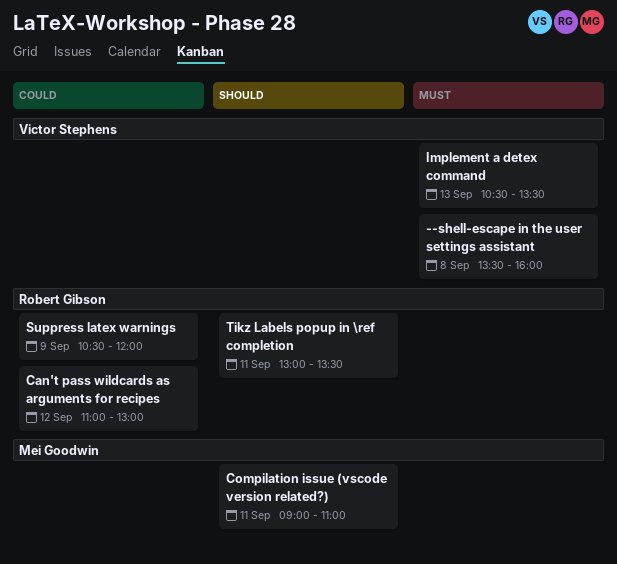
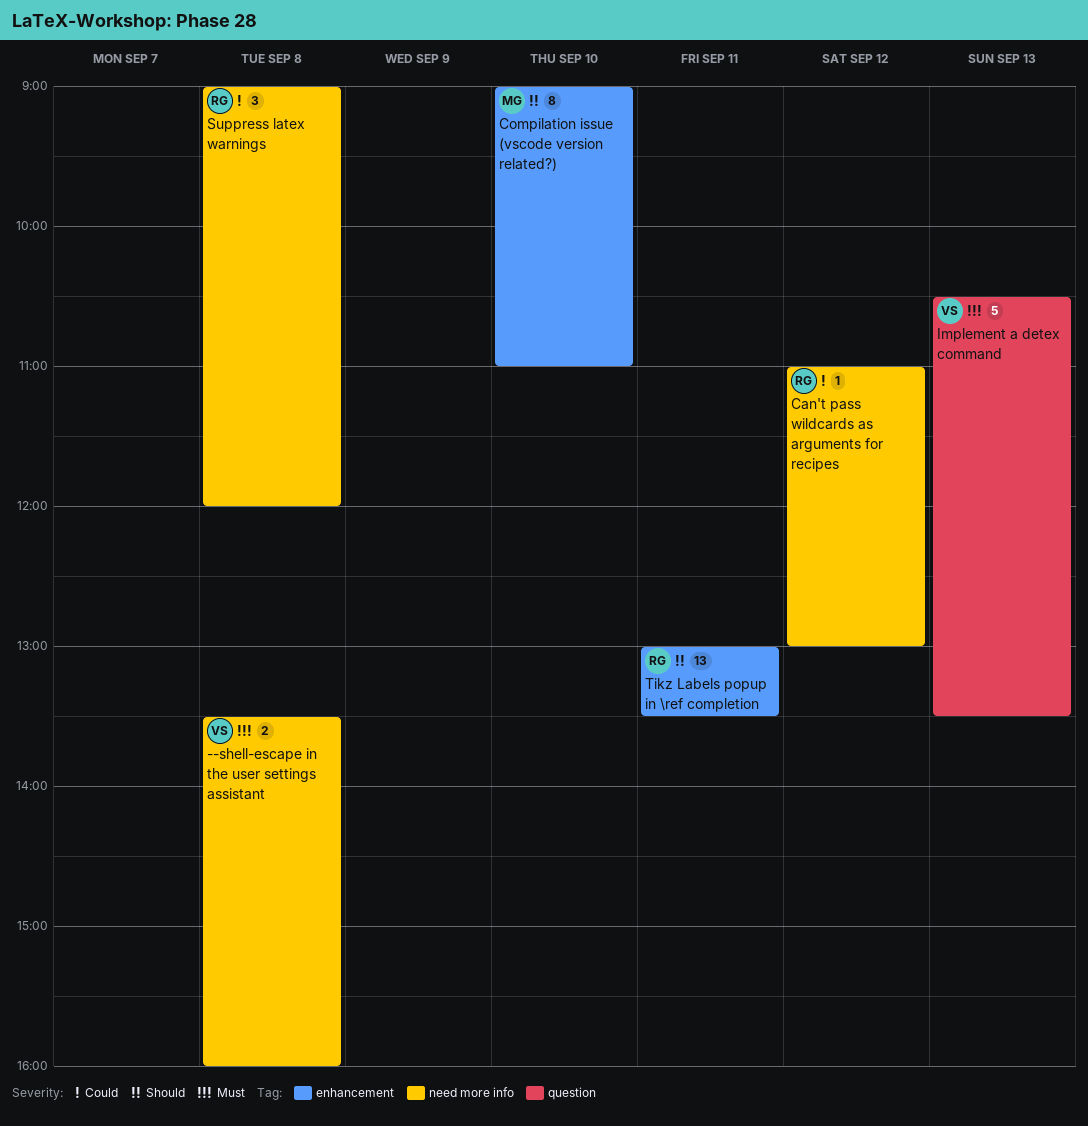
Compilation issue (vscode version related?), day: Sep 11 -> Sep 10
Suppress latex warnings, day: Sep 9 -> Sep 8
Suppress latex warnings, begins: 10:30 -> 09:00

